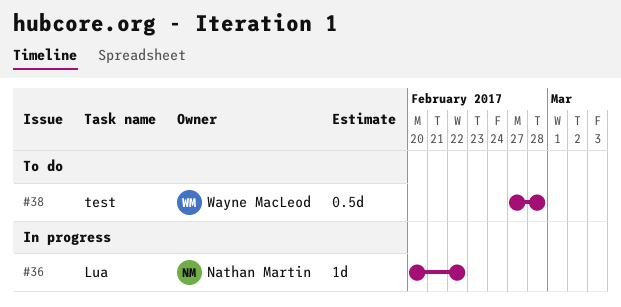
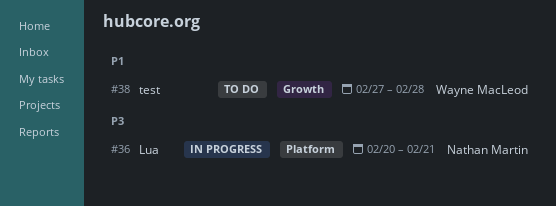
#36, due: Feb 22 -> Feb 21

